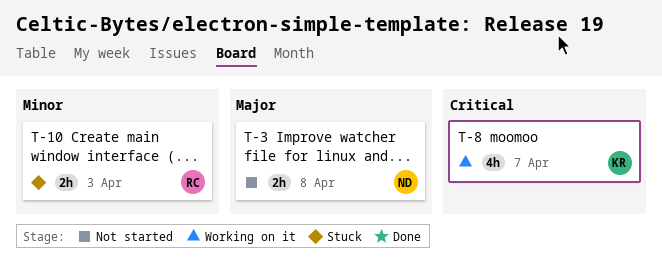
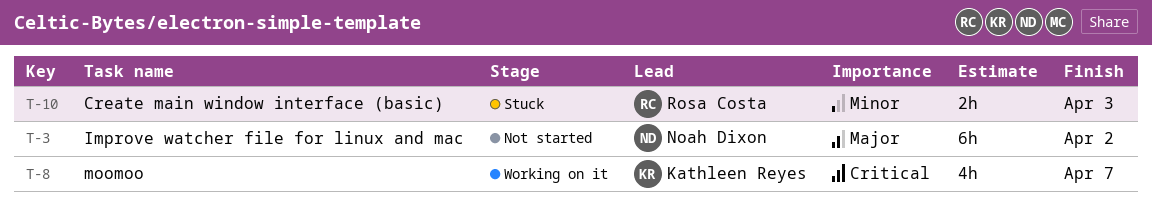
T-3, estimate: 2h -> 6h
T-3, due: Apr 8 -> Apr 2

